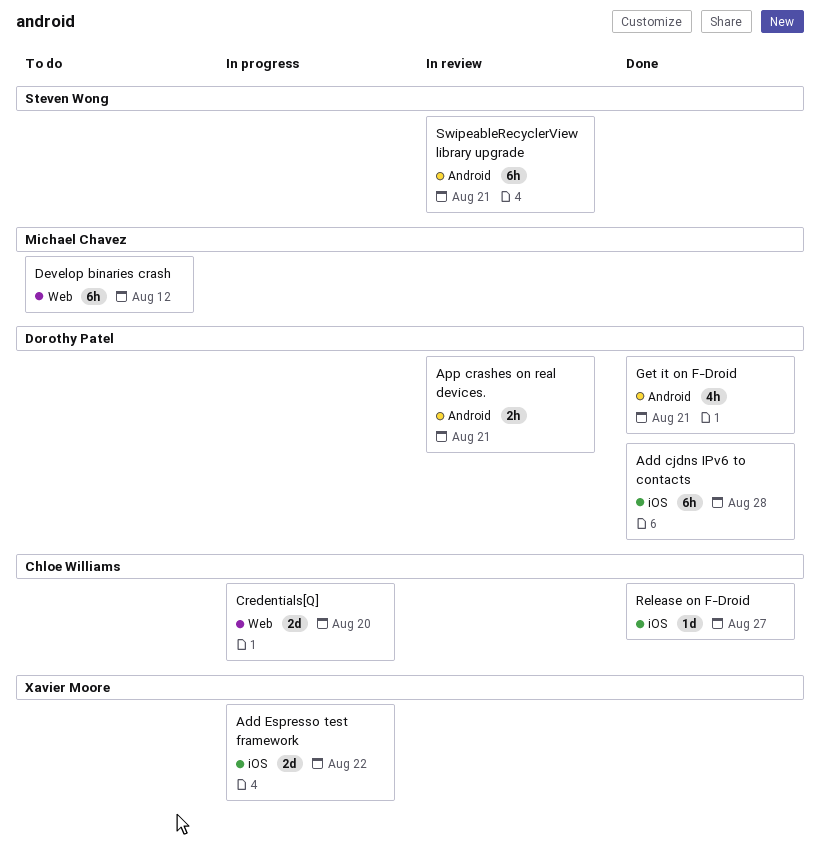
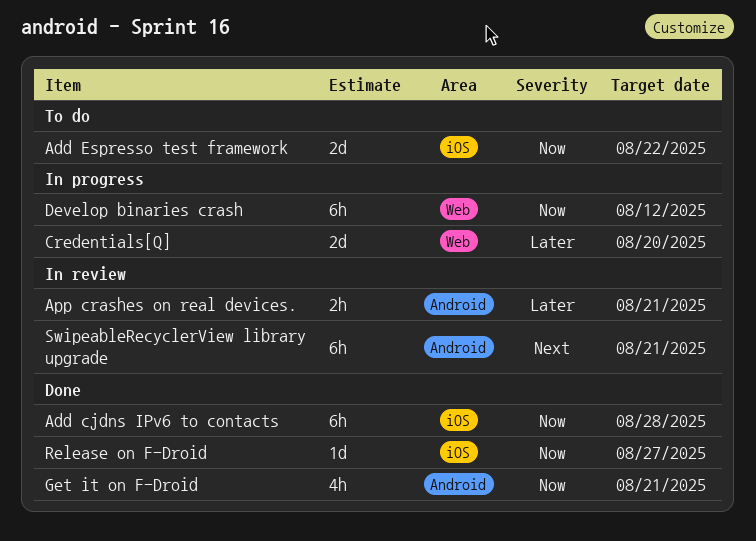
Add Espresso test framework, status: In progress -> To do
Develop binaries crash, status: To do -> In progress

